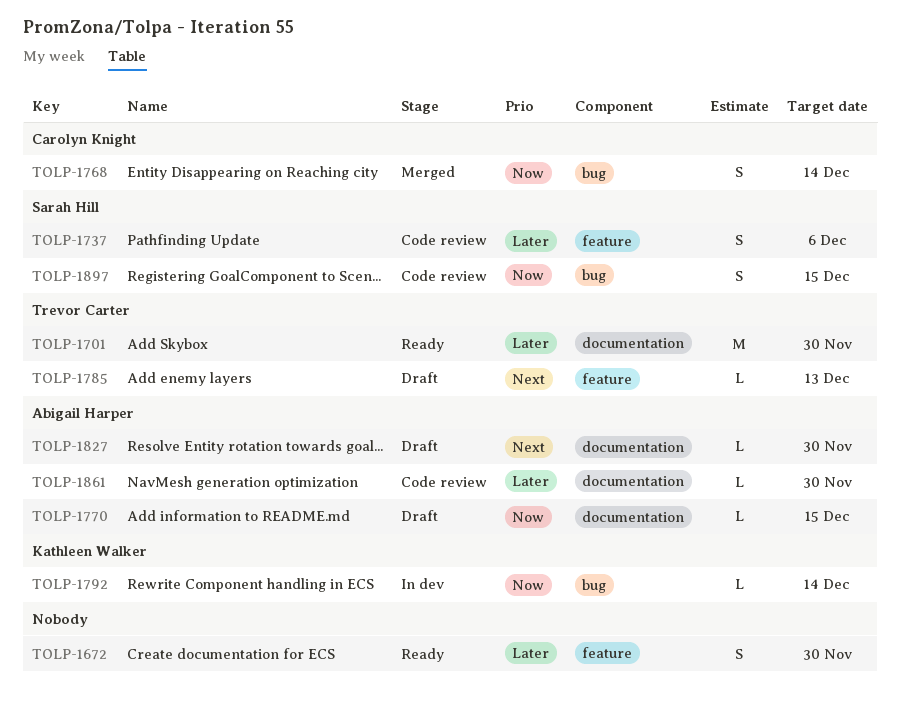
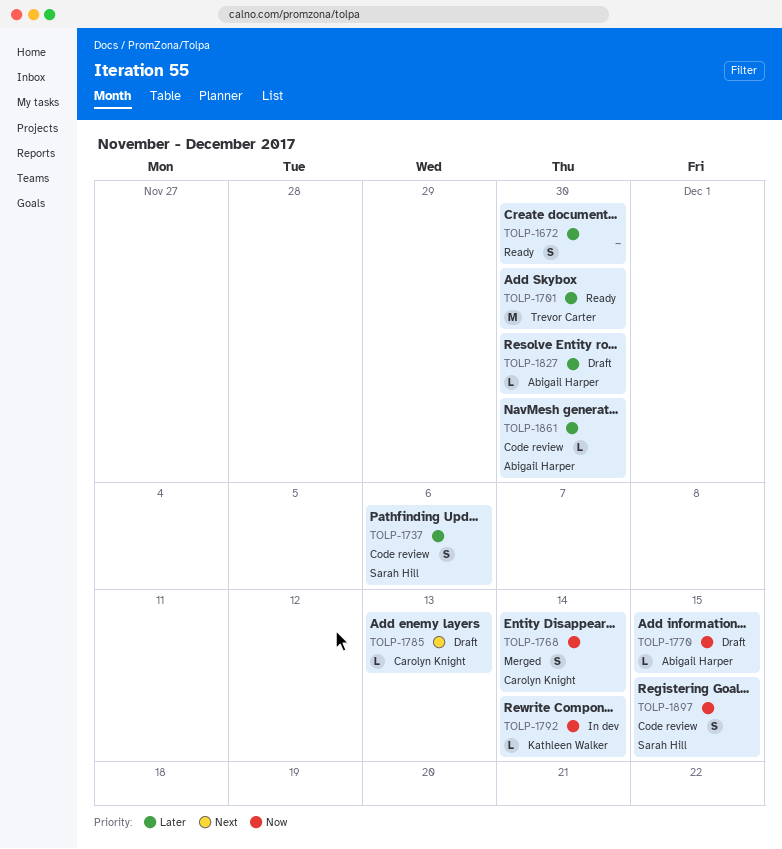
TOLP-1785, owner: Trevor Carter -> Carolyn Knight
TOLP-1827, priority: Next -> Later

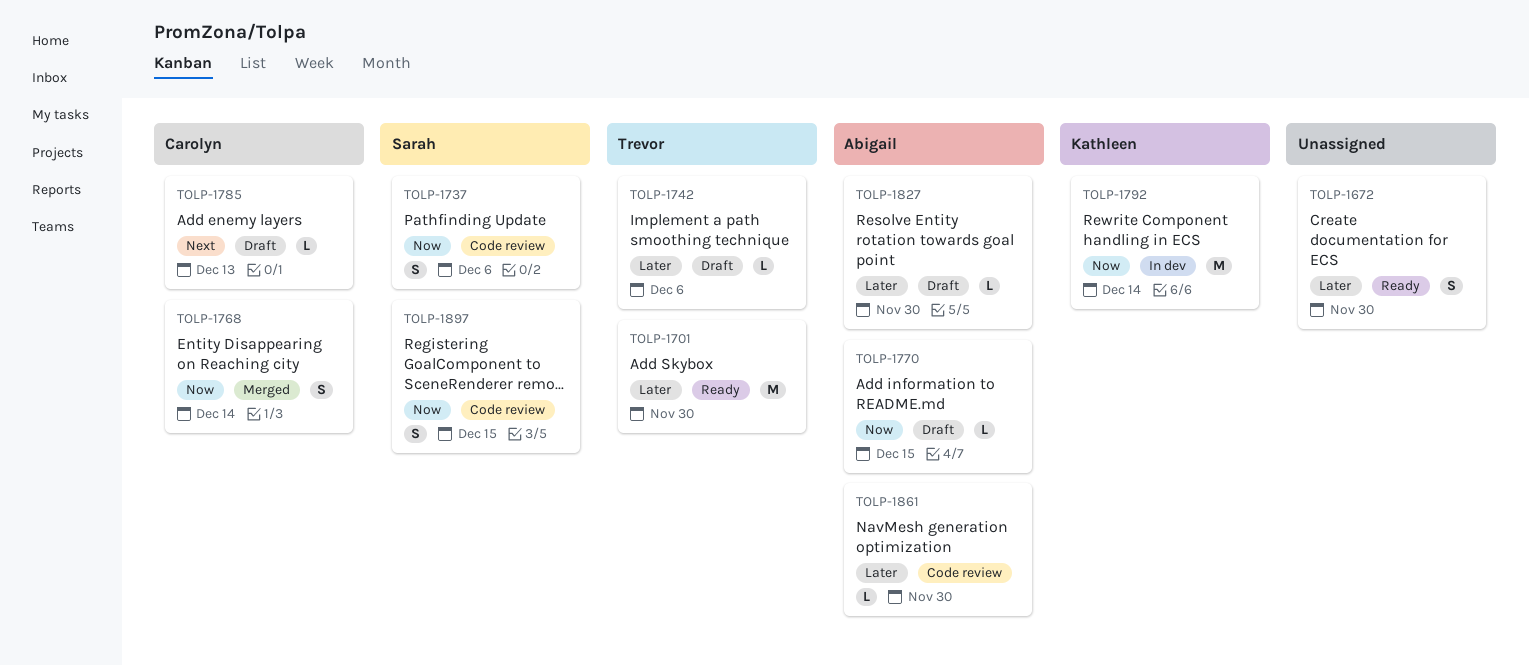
TOLP-1737, priority: Later -> Now
TOLP-1742: none -> present
TOLP-1792, estimate: L -> M

